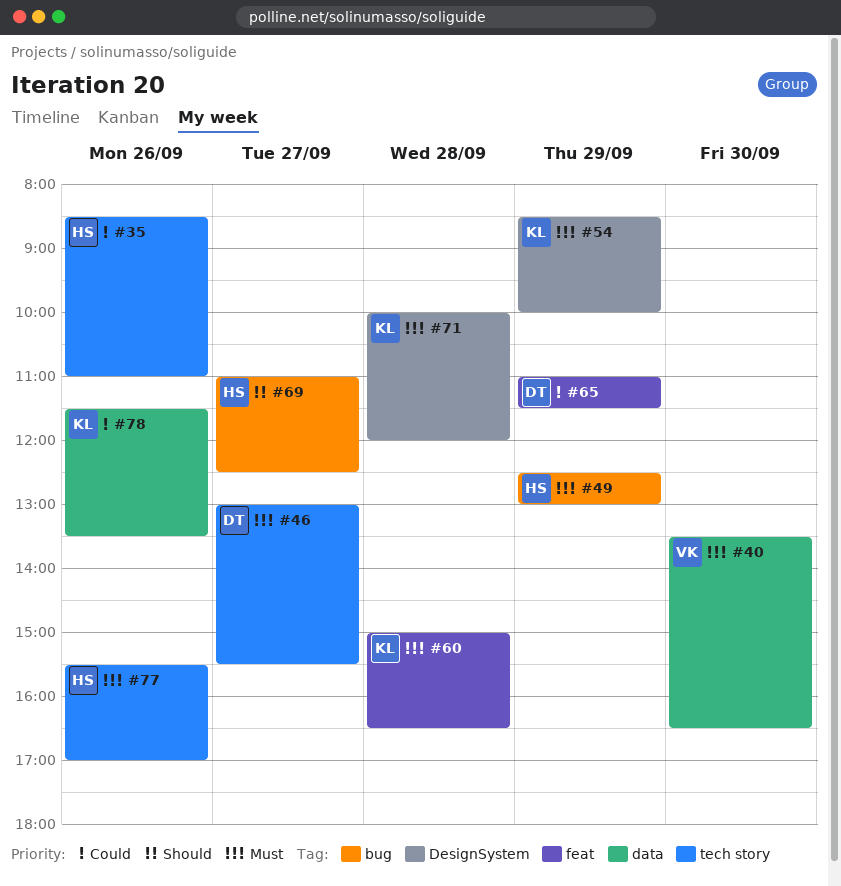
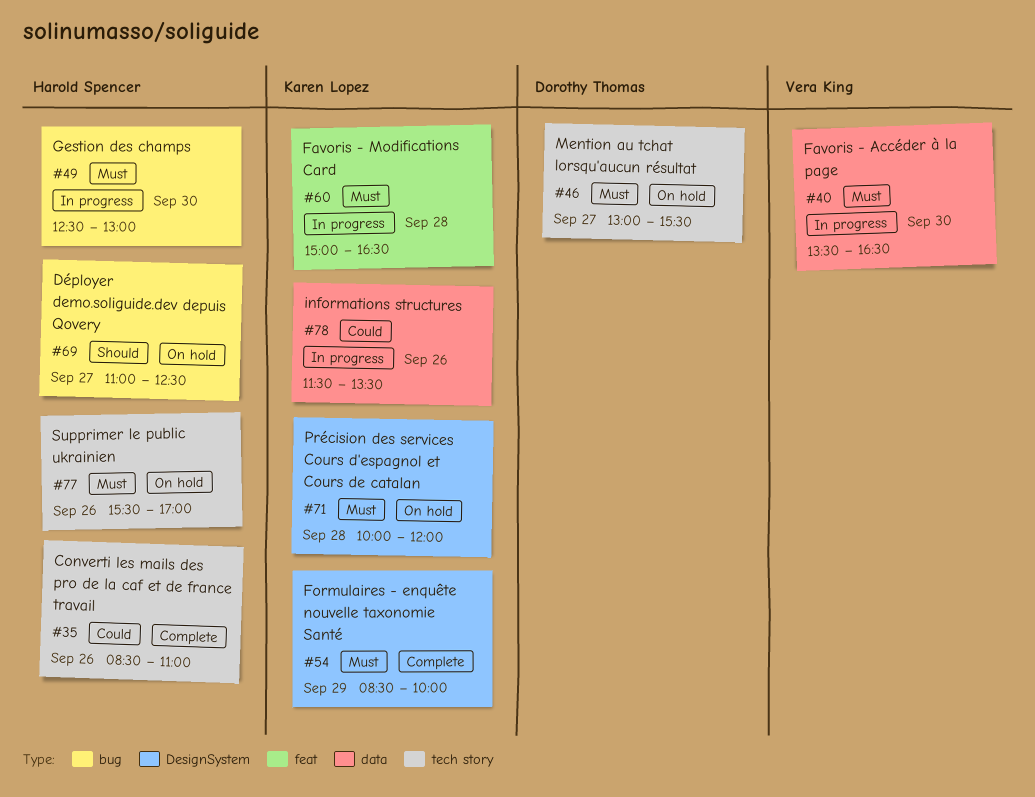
#49, day: Sep 29 -> Sep 30
#65: present -> none

